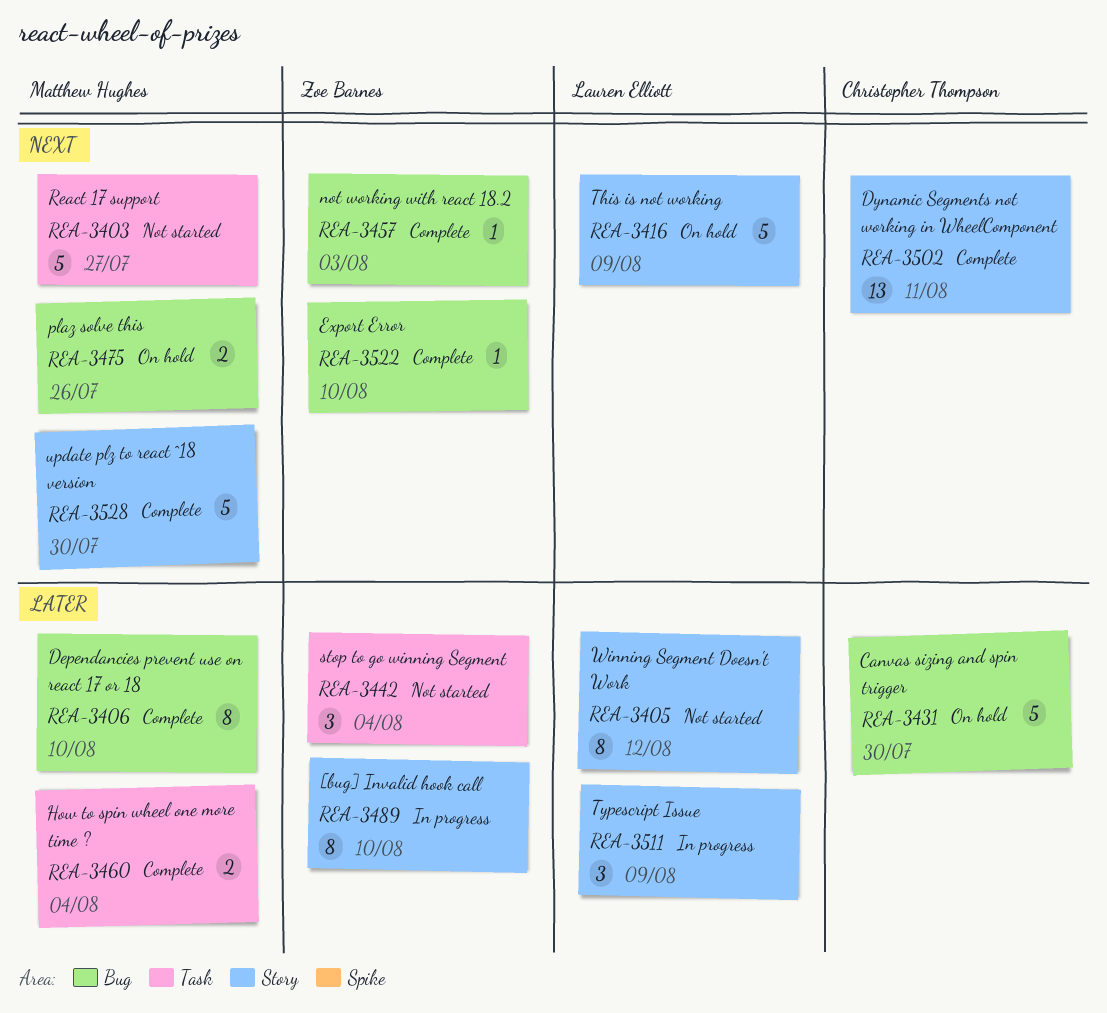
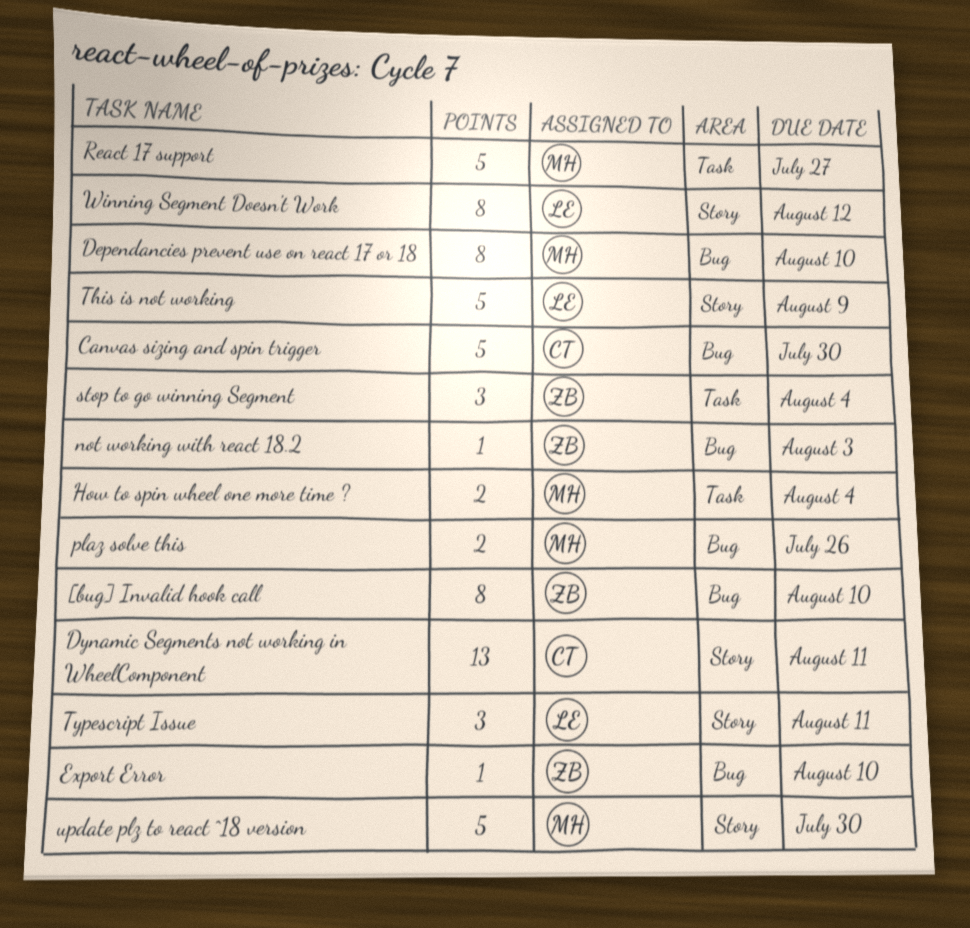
[bug] Invalid hook call, label: Story -> Bug
Typescript Issue, due: Aug 9 -> Aug 11

